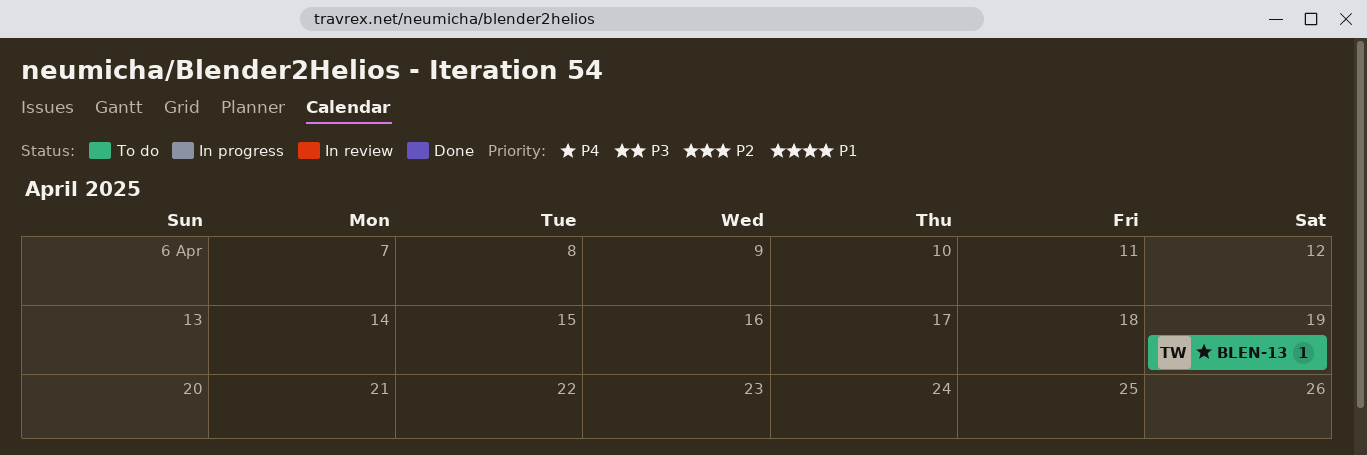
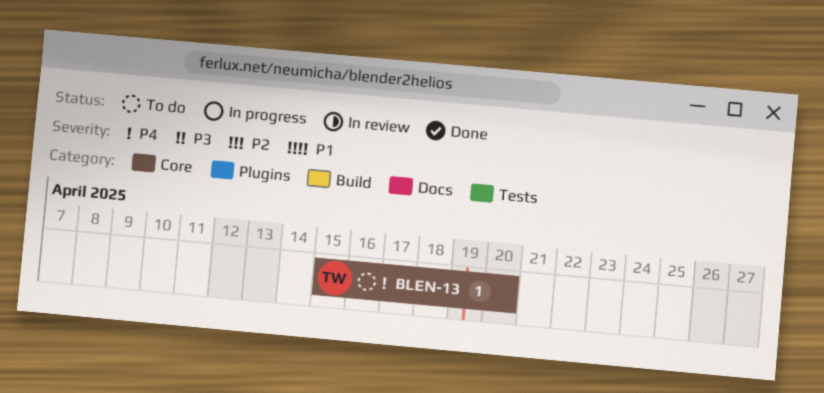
BLEN-13, start: Apr 19 -> Apr 15
BLEN-13, due: Apr 19 -> Apr 20

